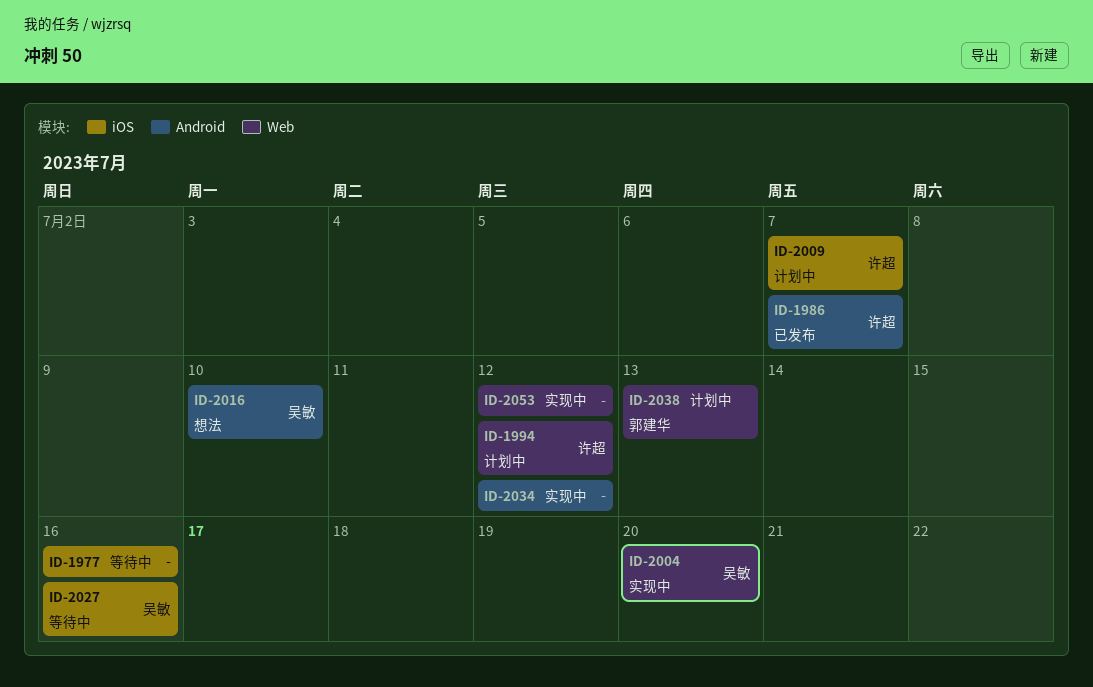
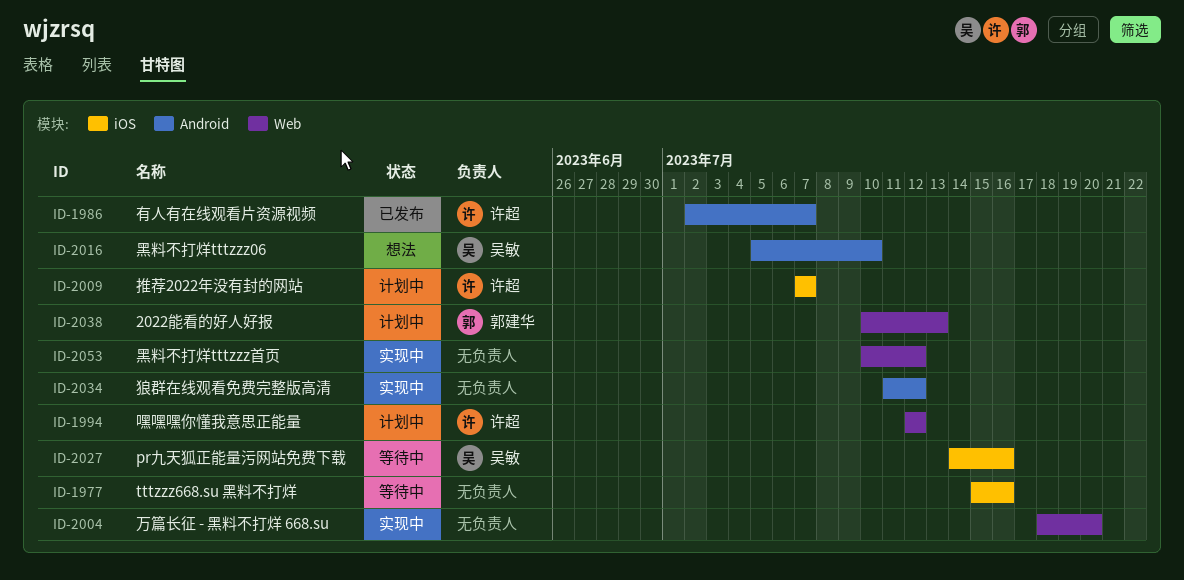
ID-2004, owner: 吴敏 -> none

